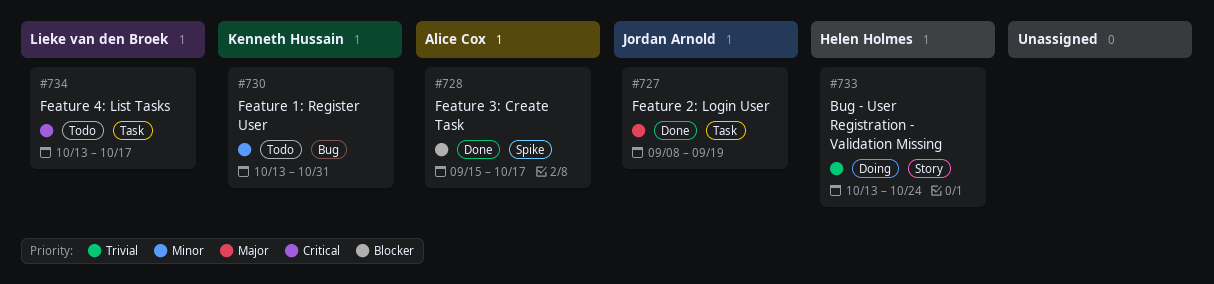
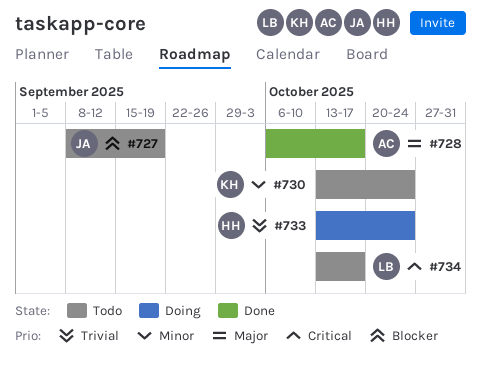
#727, status: Done -> Todo
#727, priority: Major -> Blocker
#728, priority: Blocker -> Major
#728, start: Sep 15 -> Oct 6
#730, due: Oct 31 -> Oct 24

